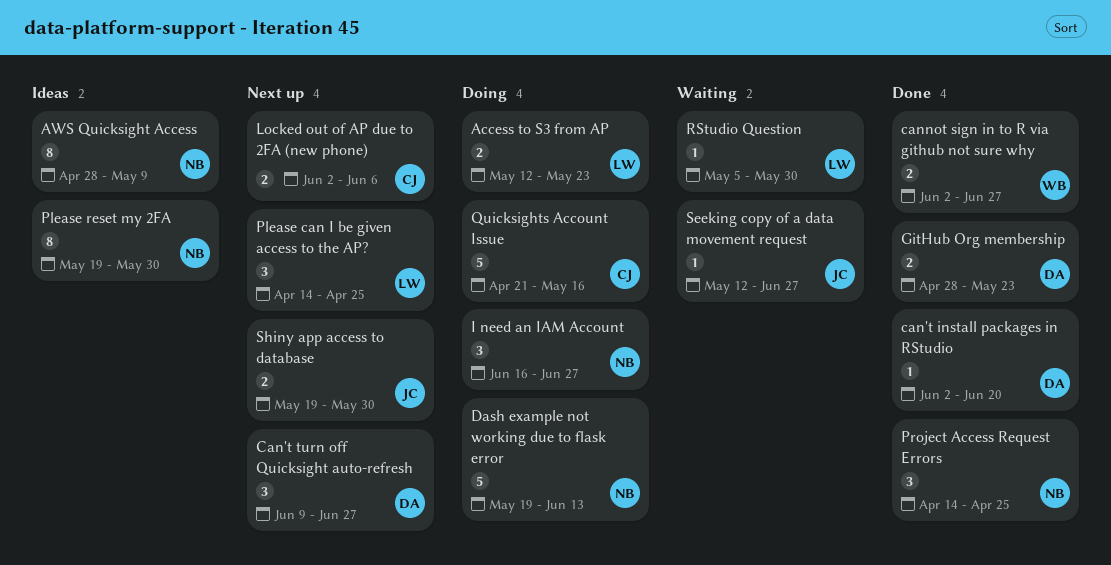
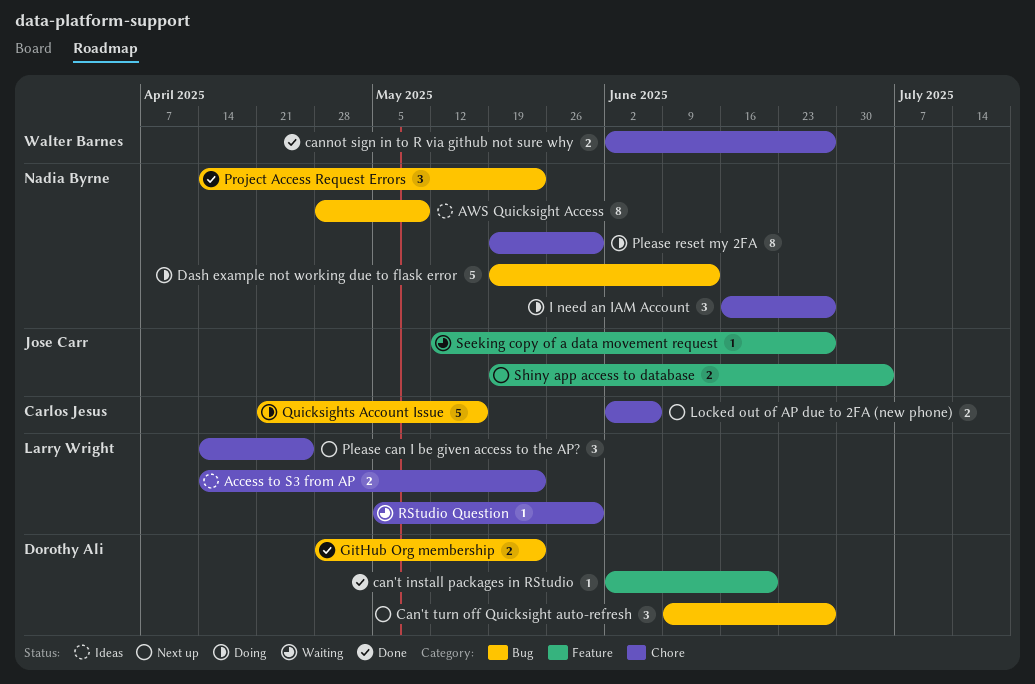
Access to S3 from AP, status: Doing -> Ideas
Access to S3 from AP, start: May 12 -> Apr 14
Please reset my 2FA, status: Ideas -> Doing
Project Access Request Errors, due: Apr 25 -> May 23
Shiny app access to database, due: May 30 -> Jul 4

